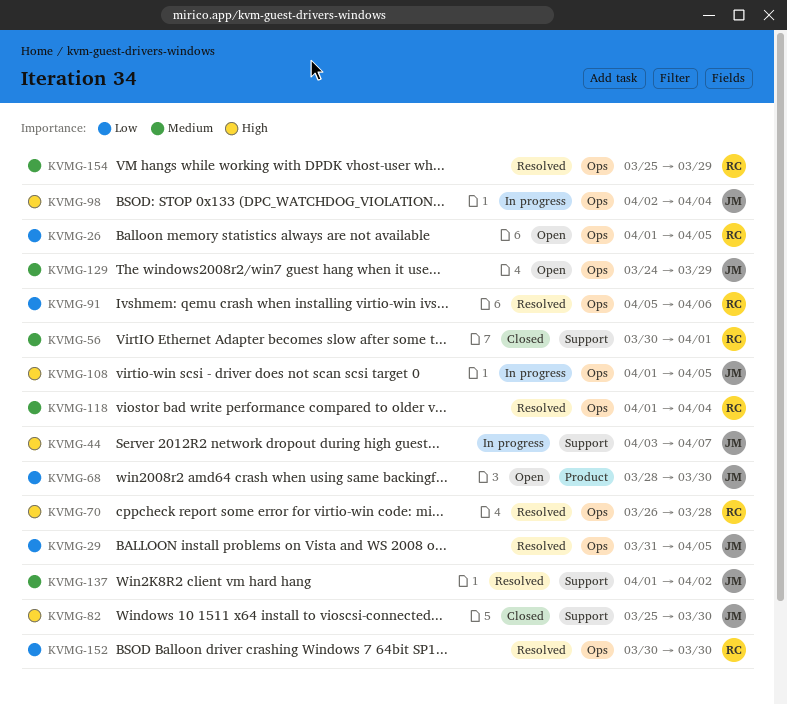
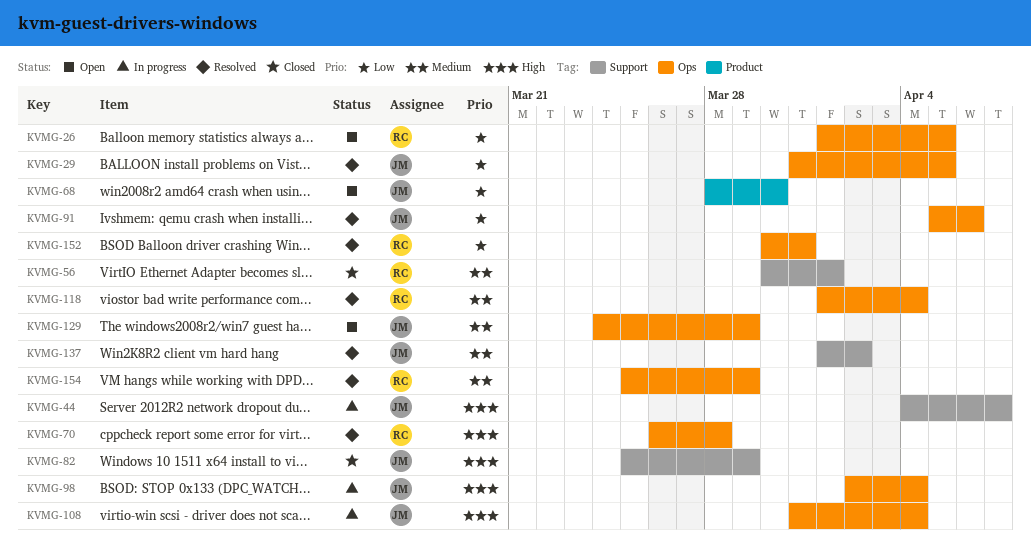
KVMG-44, start: Apr 3 -> Apr 4
KVMG-82, due: Mar 30 -> Mar 29
KVMG-91, owner: RC -> JM
KVMG-108, start: Apr 1 -> Mar 31
KVMG-108, due: Apr 5 -> Apr 4
KVMG-152, due: Mar 30 -> Mar 31

